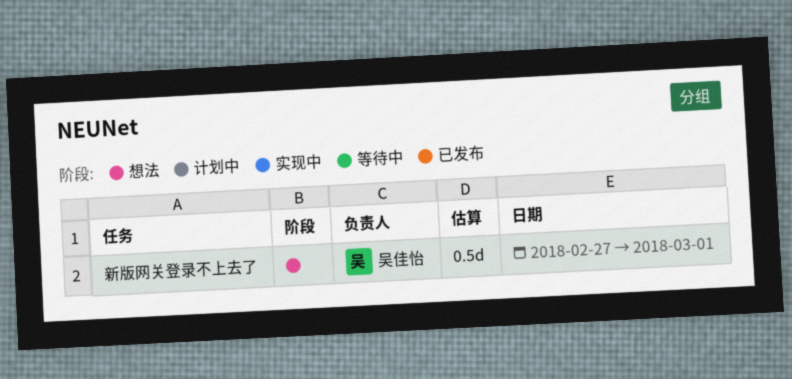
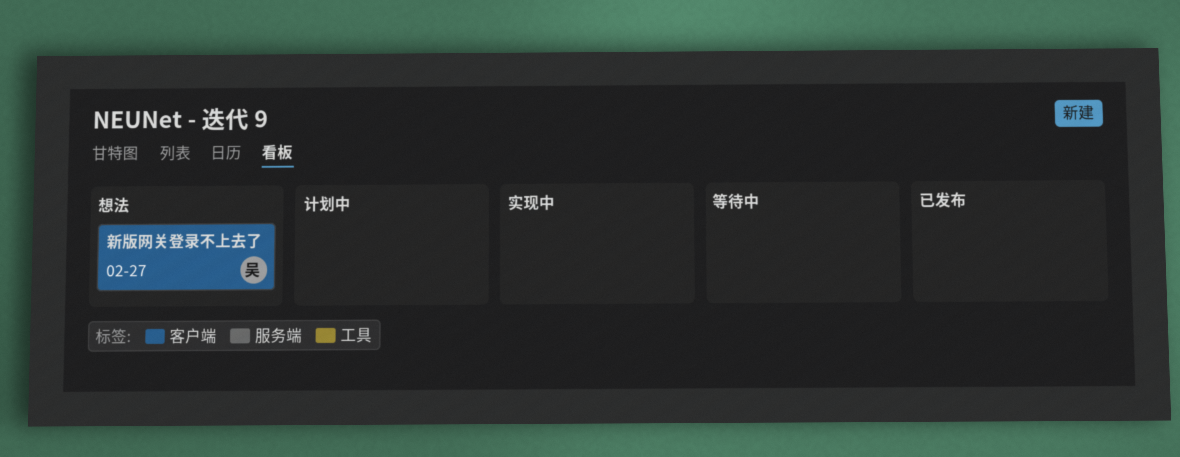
新版网关登录不上去了, due: Mar 1 -> Feb 27

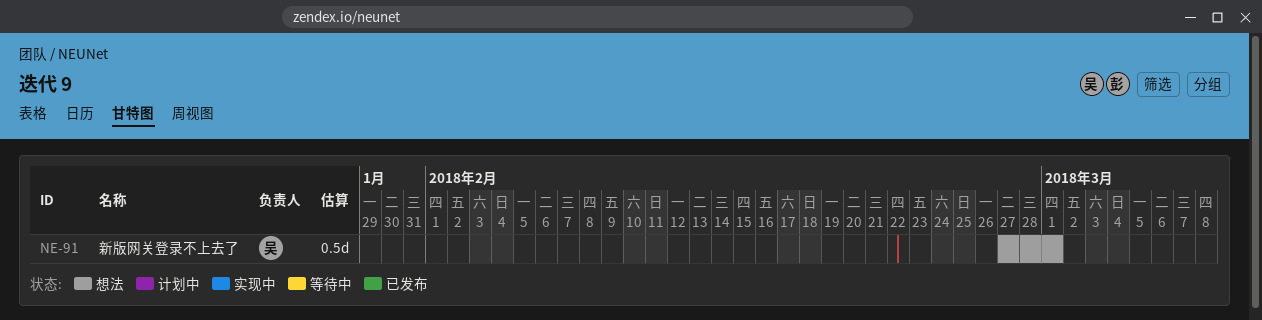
新版网关登录不上去了, due: Feb 27 -> Mar 1

